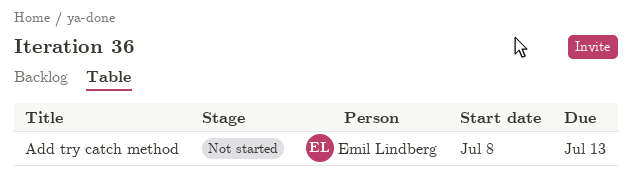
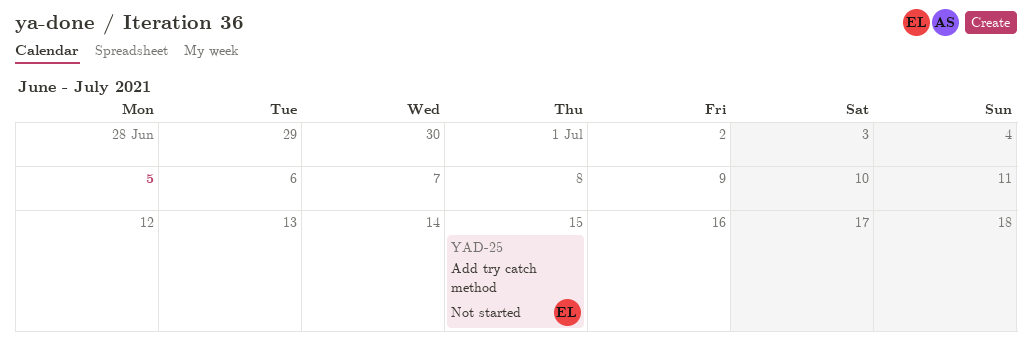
Add try catch method, due: Jul 13 -> Jul 15

